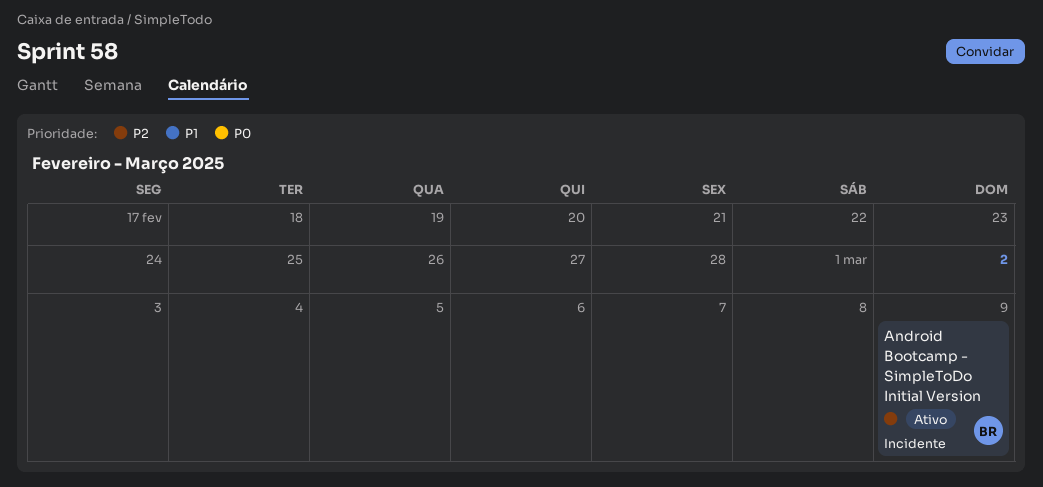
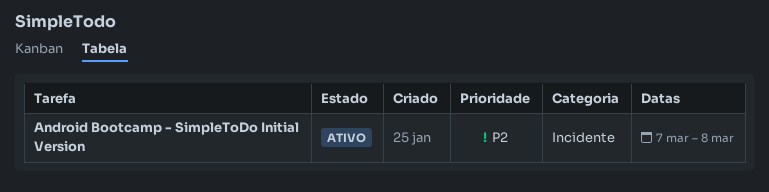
Android Bootcamp - SimpleToDo Initial Version, due: Mar 9 -> Mar 8

